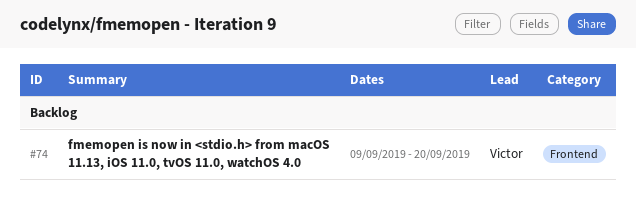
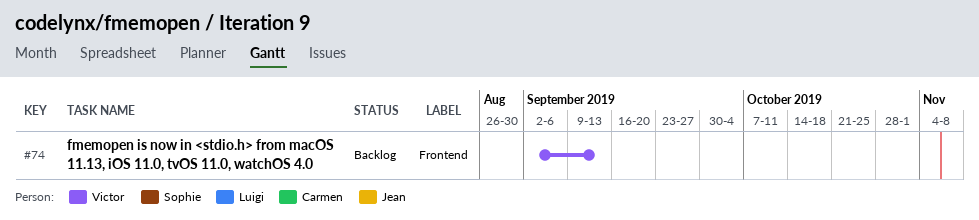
#74, start: Sep 9 -> Sep 2
#74, due: Sep 20 -> Sep 13

